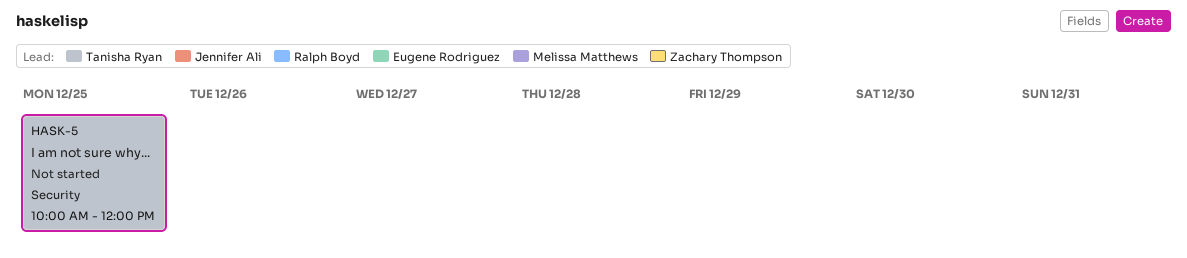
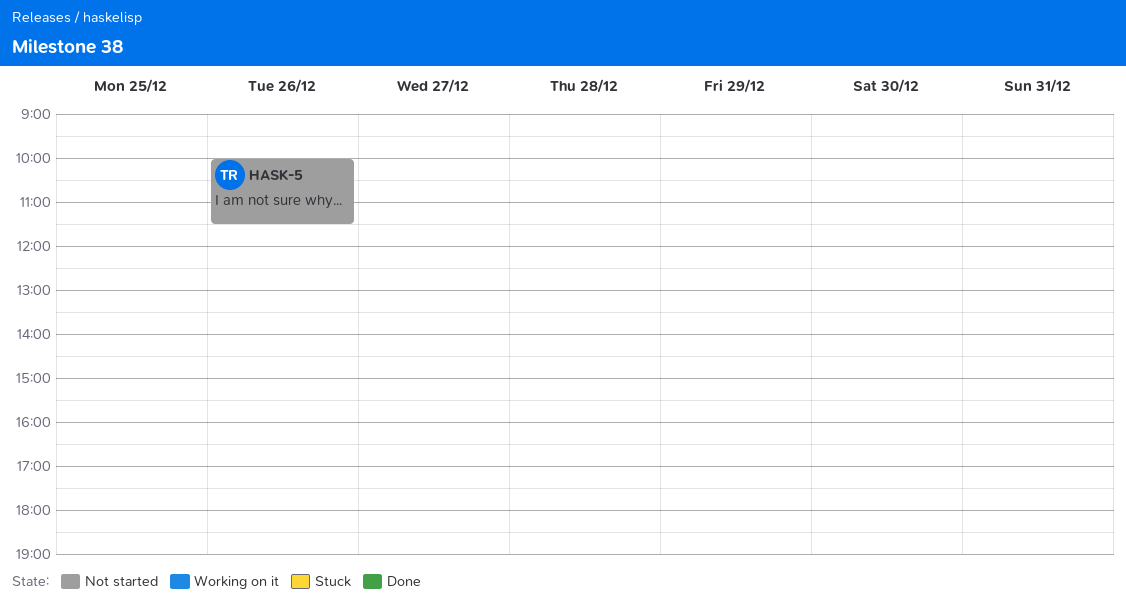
HASK-5, day: Dec 25 -> Dec 26
HASK-5, ends: 12:00 -> 11:30

